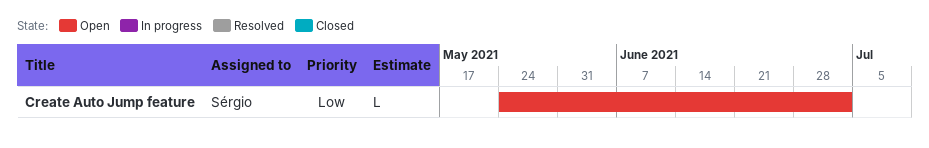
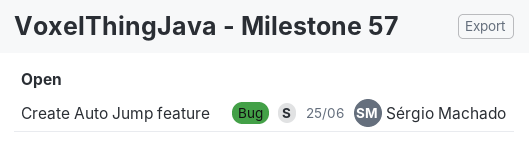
Create Auto Jump feature, estimate: L -> S
Create Auto Jump feature, due: Jul 2 -> Jun 25

